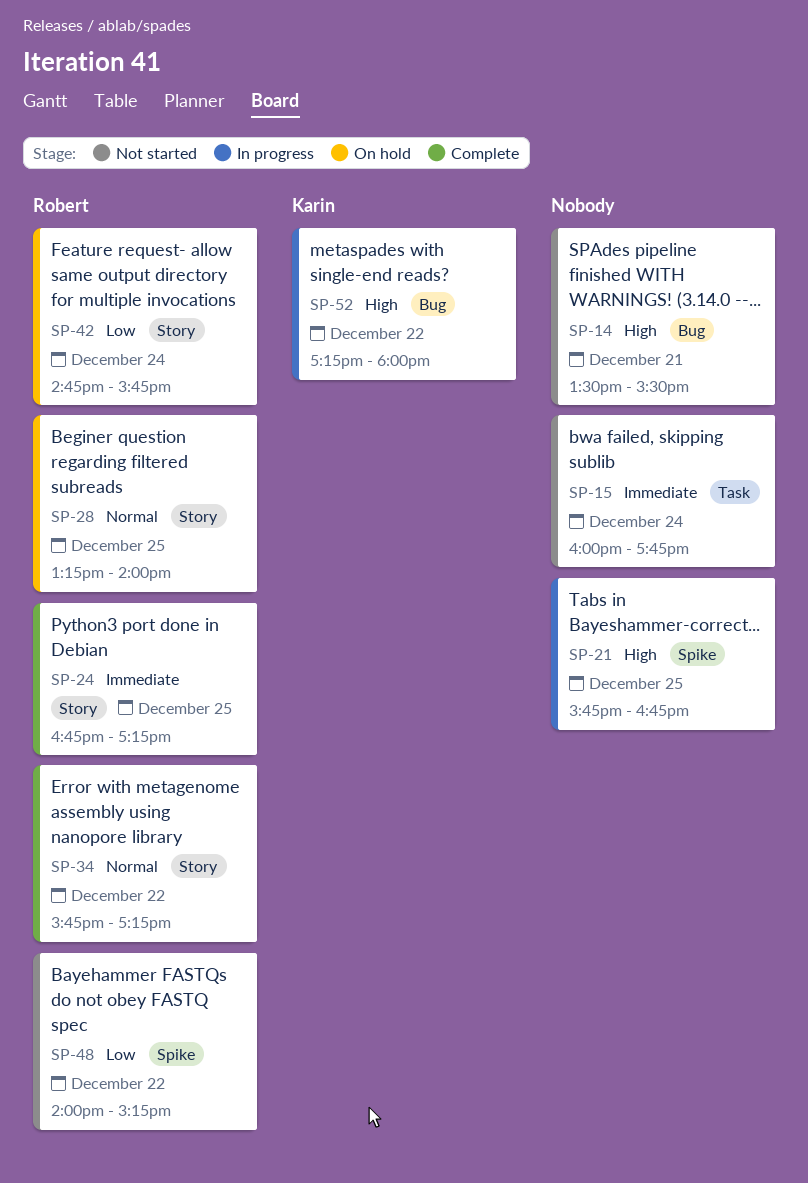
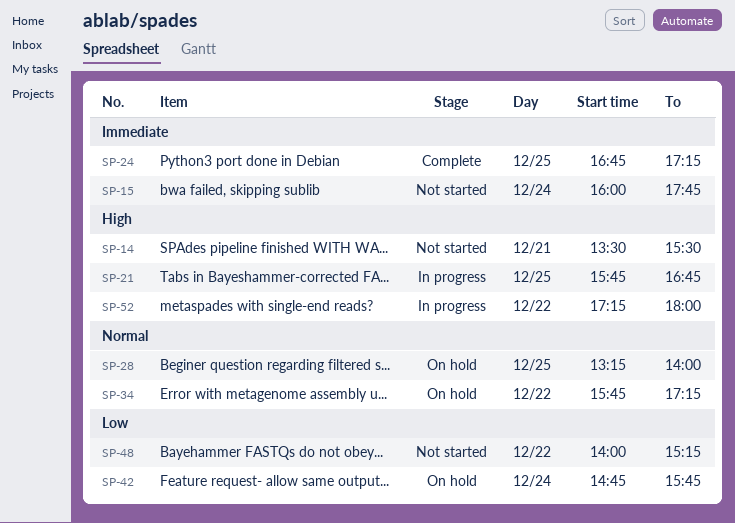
SP-34, status: Complete -> On hold

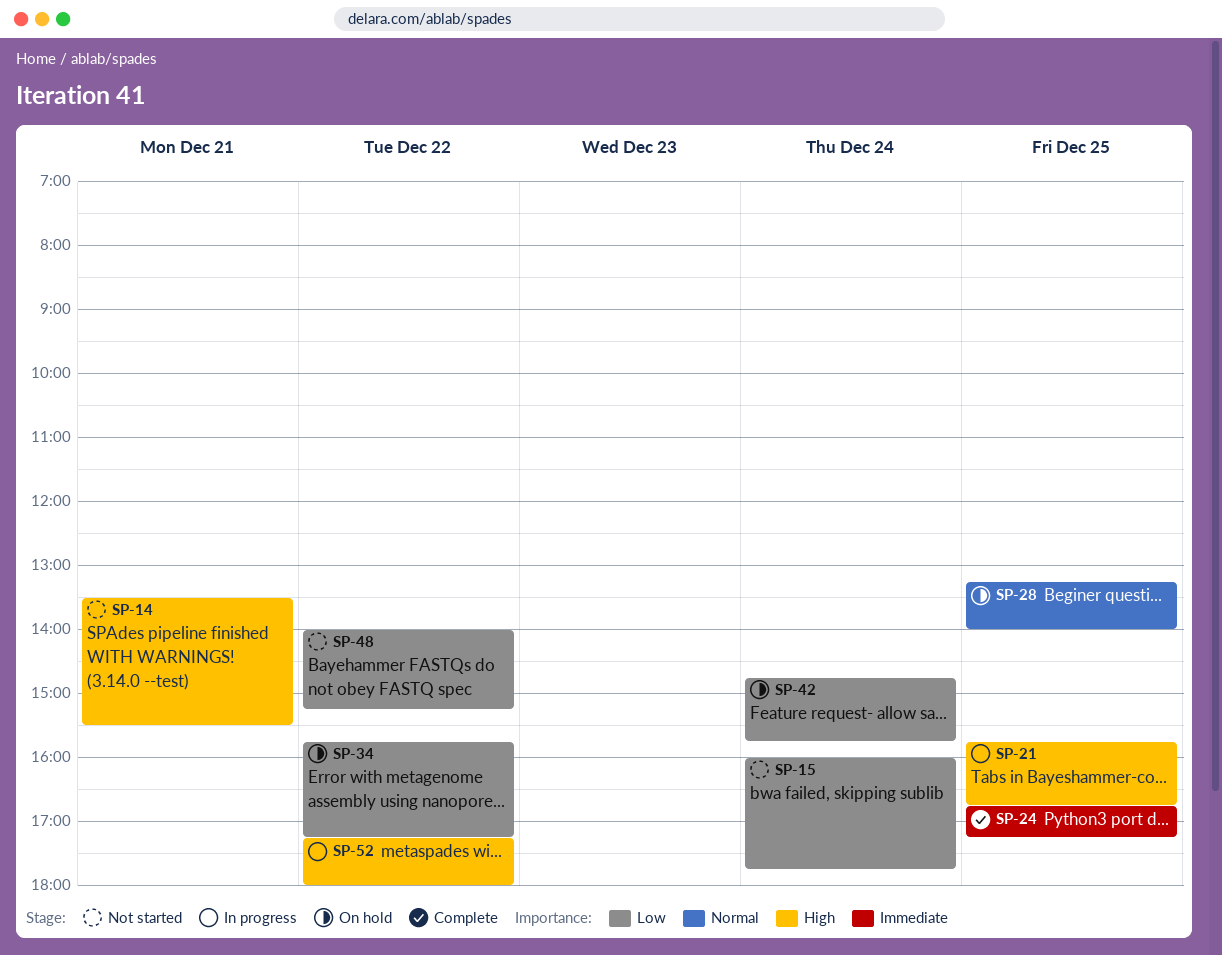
SP-15, priority: Immediate -> Low
SP-34, priority: Normal -> Low

